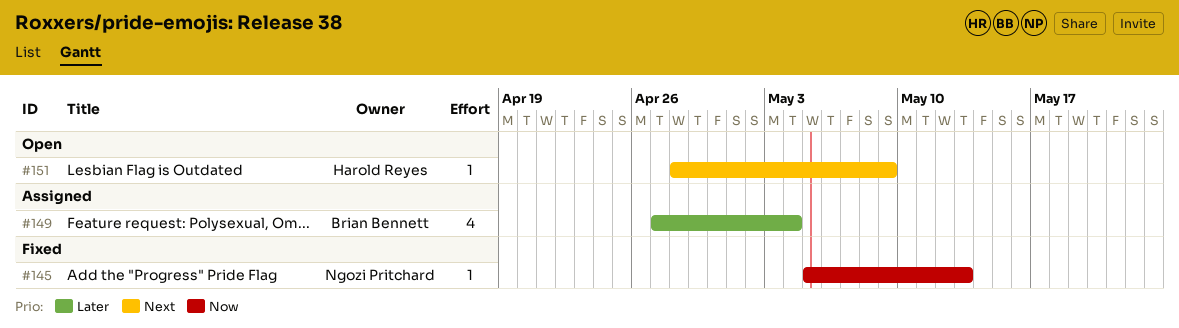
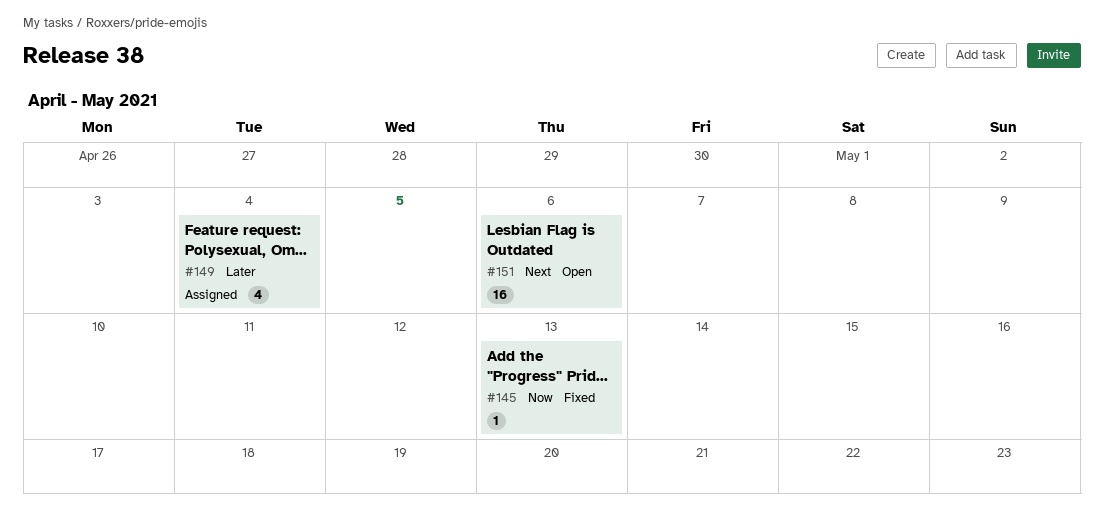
#151, estimate: 1 -> 16
#151, due: May 9 -> May 6

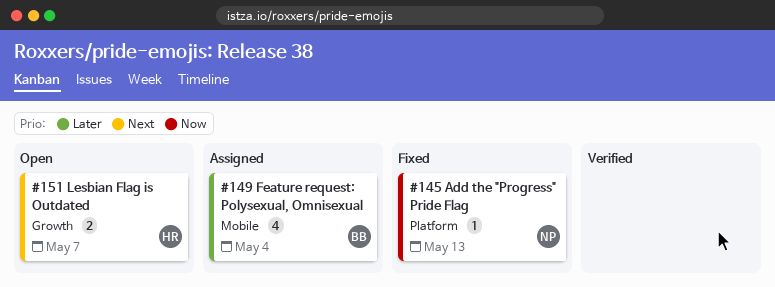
#151, estimate: 16 -> 2
#151, due: May 6 -> May 7

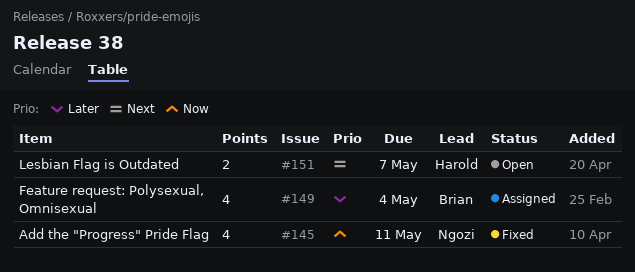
#145, estimate: 1 -> 4
#145, due: May 13 -> May 11

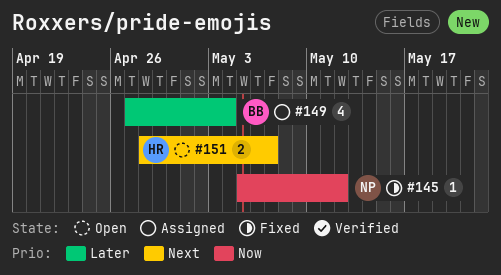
#145, estimate: 4 -> 1
#145, due: May 11 -> May 12

